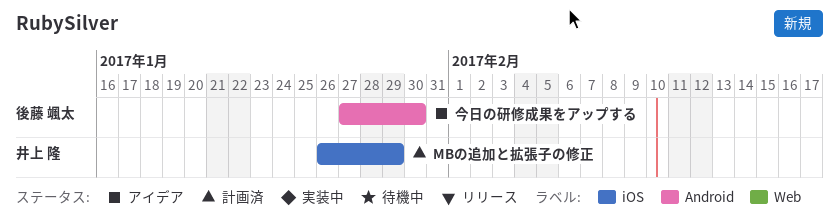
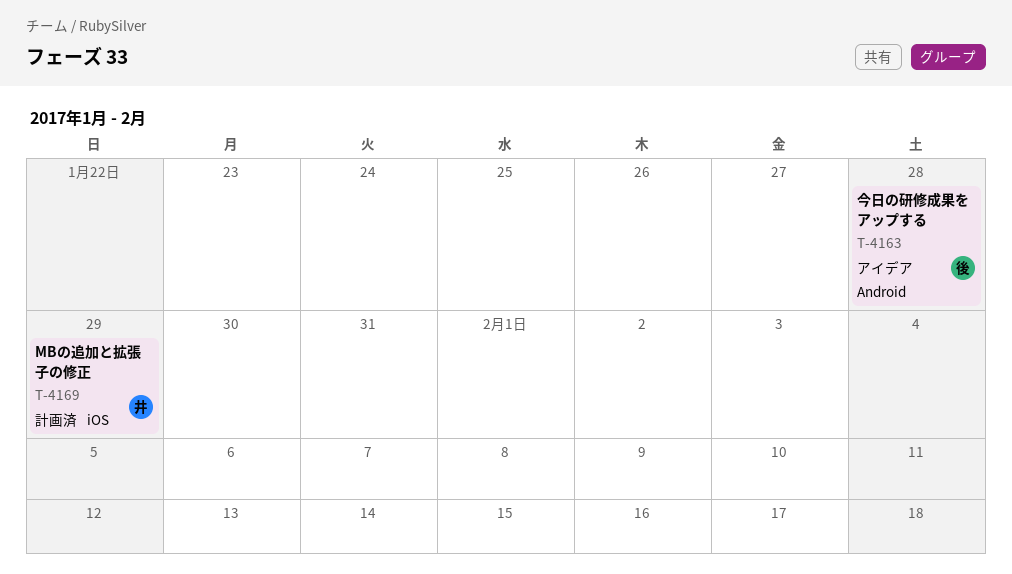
今日の研修成果をアップする, due: Jan 30 -> Jan 28

